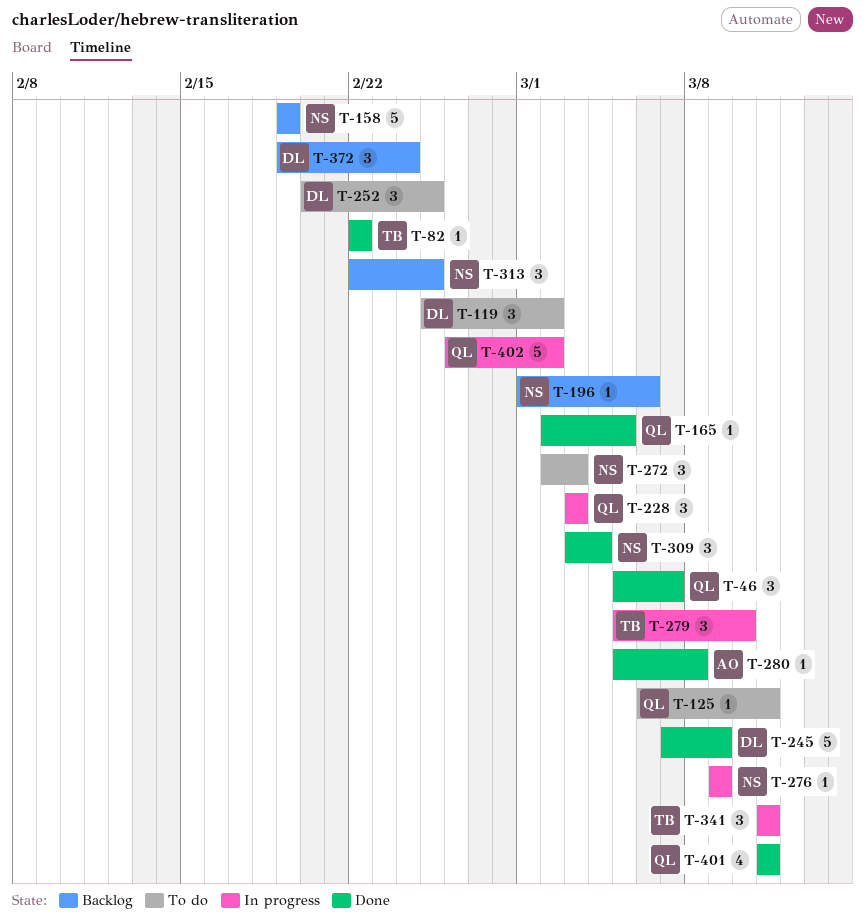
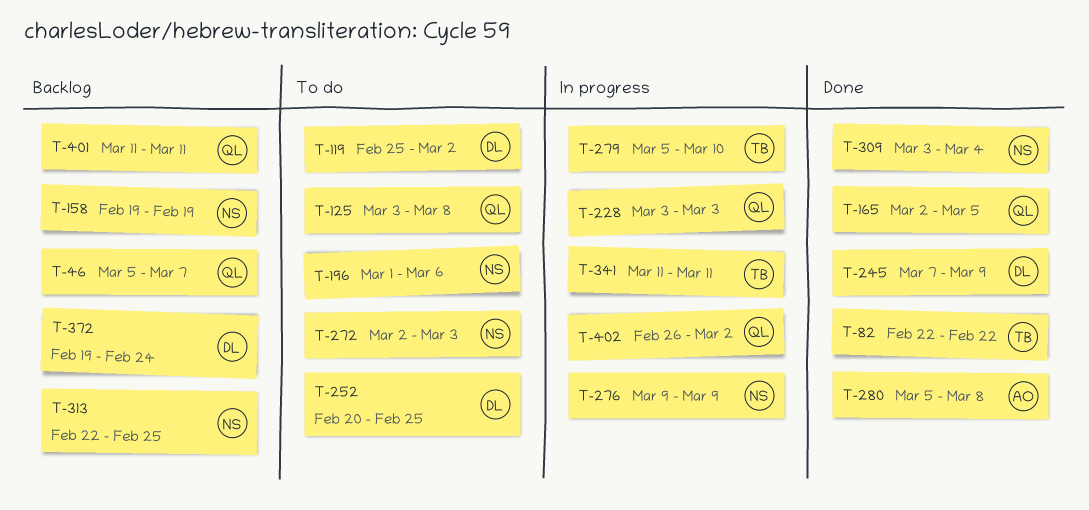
T-46, status: Done -> Backlog
T-125, start: Mar 6 -> Mar 3
T-125, due: Mar 11 -> Mar 8
T-196, status: Backlog -> To do
T-401, status: Done -> Backlog

